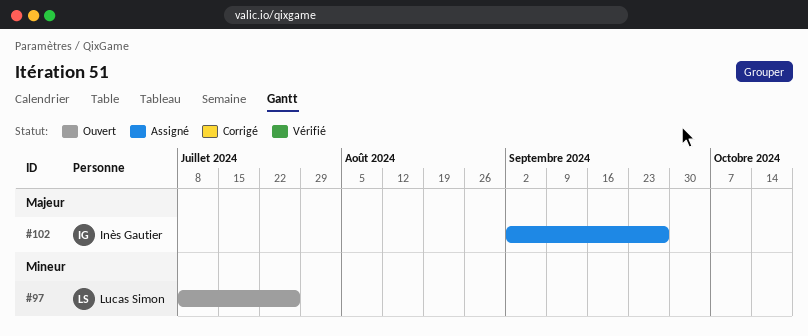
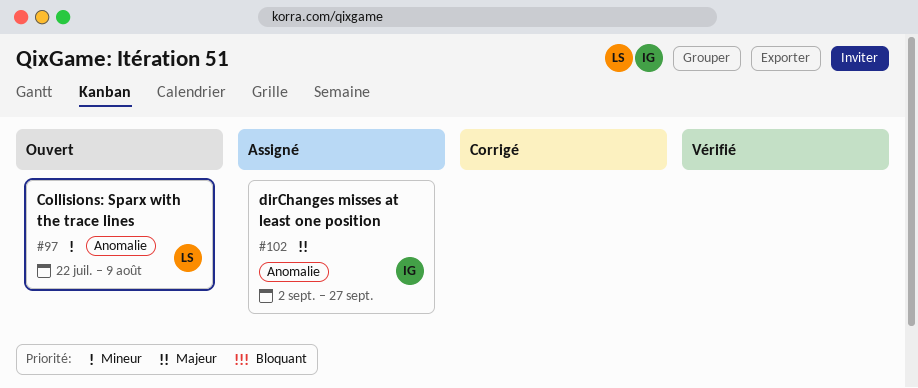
#97, start: Jul 8 -> Jul 22
#97, due: Jul 26 -> Aug 9

